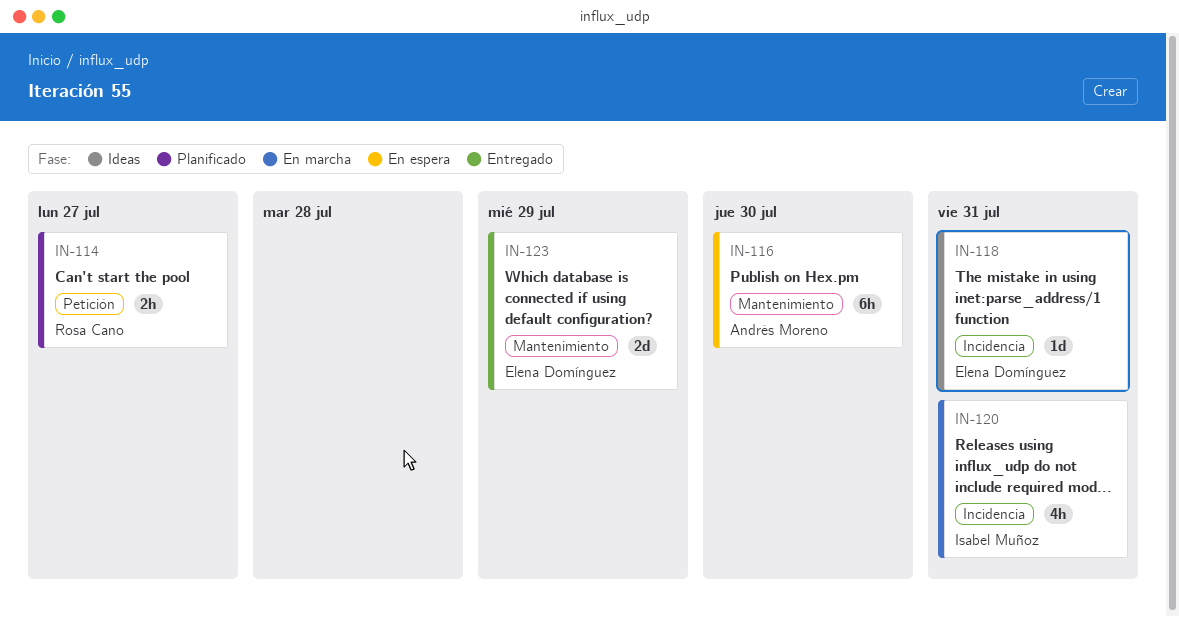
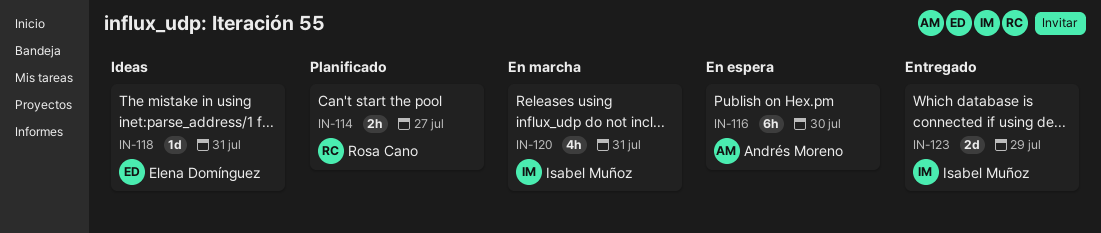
IN-123, owner: Elena Domínguez -> Isabel Muñoz

